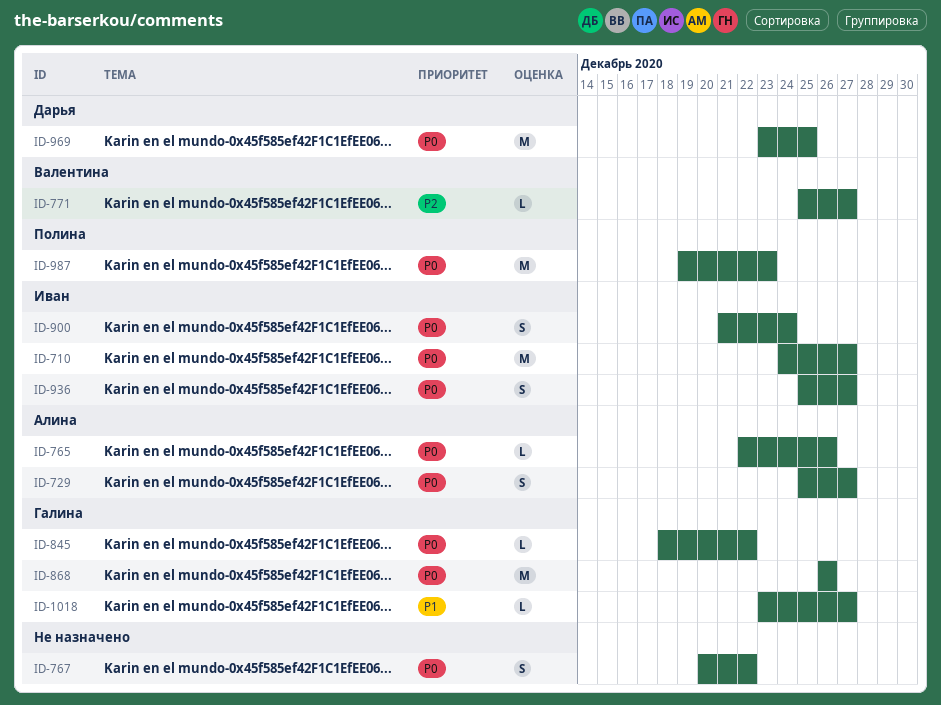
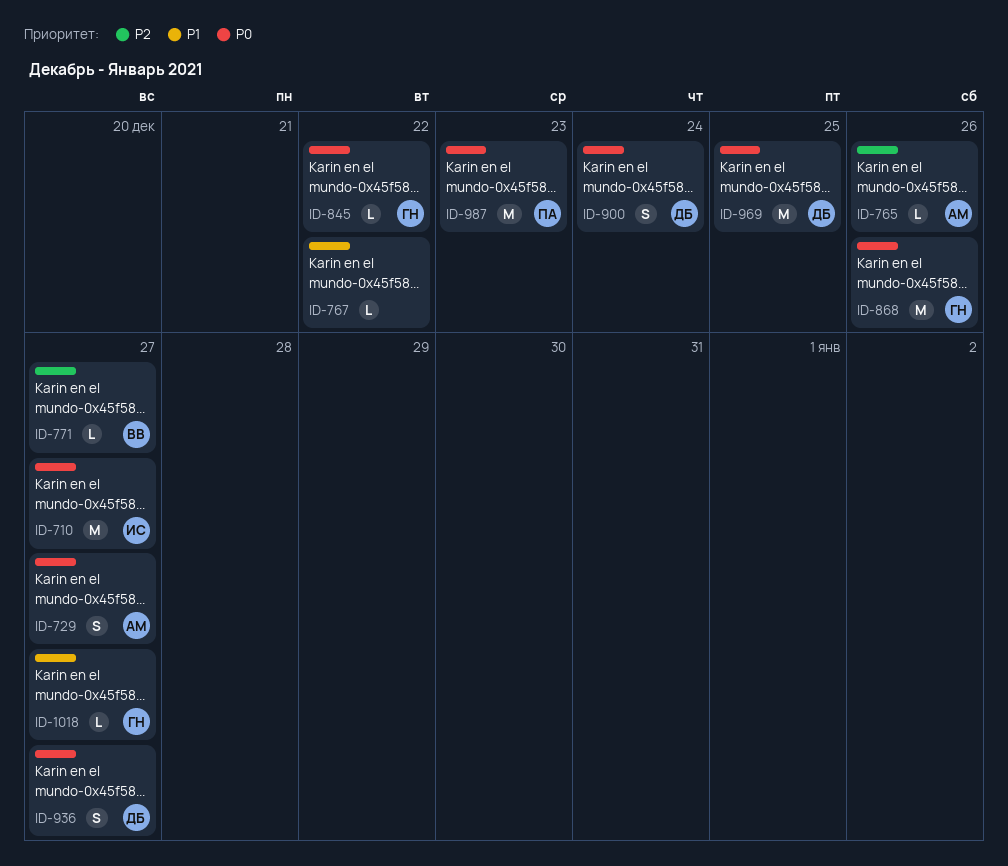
ID-765, priority: P0 -> P2
ID-767, priority: P0 -> P1
ID-767, estimate: S -> L
ID-900, owner: Иван -> Дарья
ID-936, owner: Иван -> Дарья

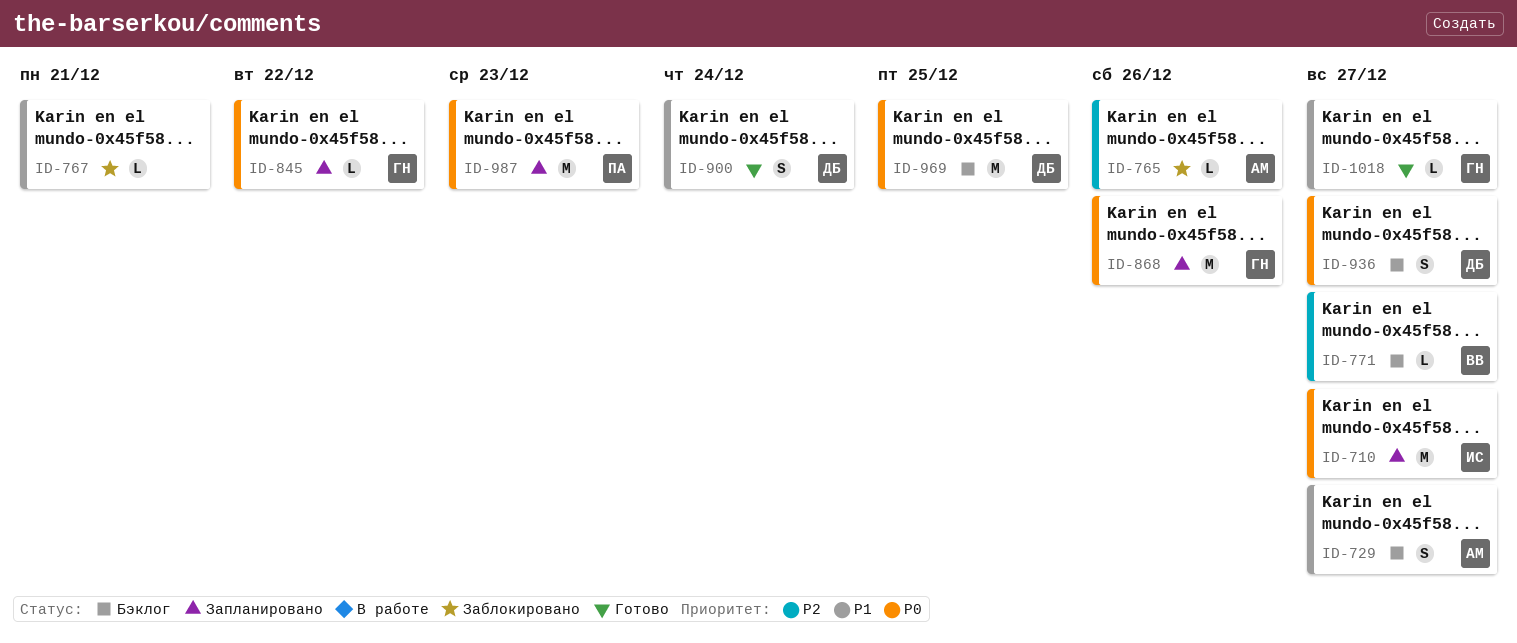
ID-729, priority: P0 -> P1
ID-767, due: Dec 22 -> Dec 21
ID-900, priority: P0 -> P1

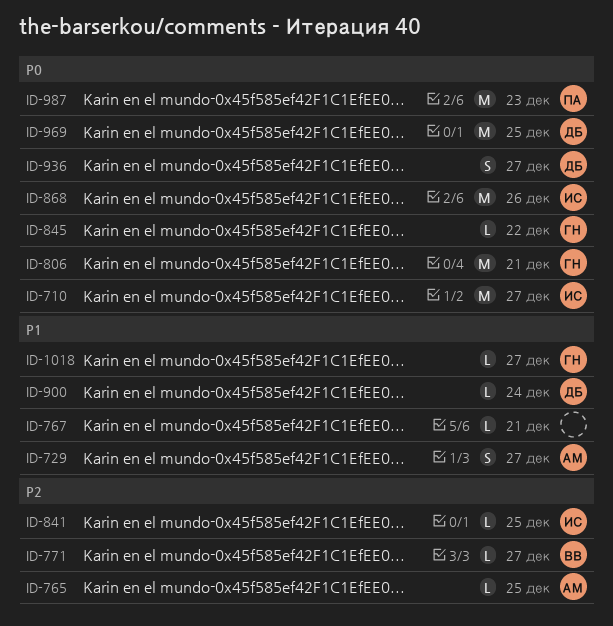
ID-765, due: Dec 26 -> Dec 25
ID-806: none -> present
ID-841: none -> present
ID-868, owner: ГН -> ИС
ID-900, estimate: S -> L

